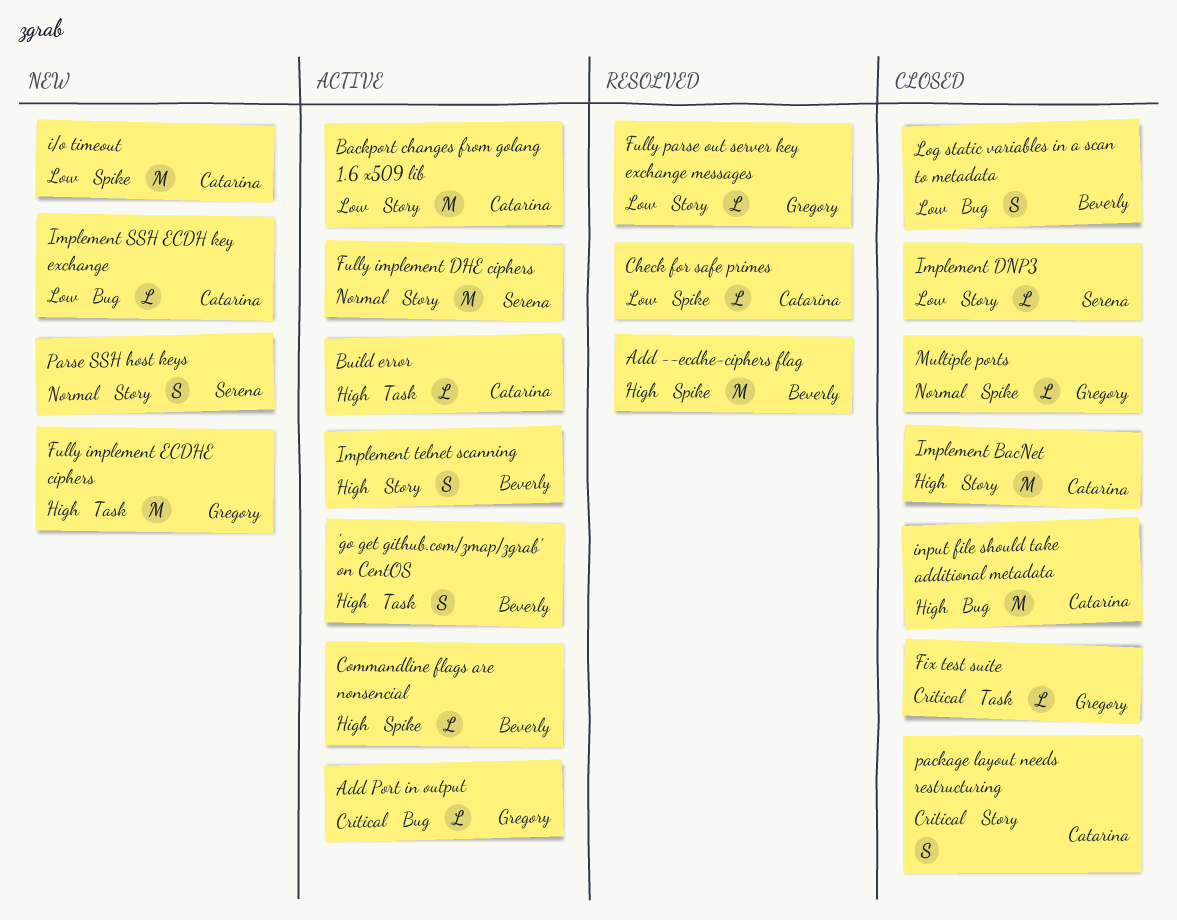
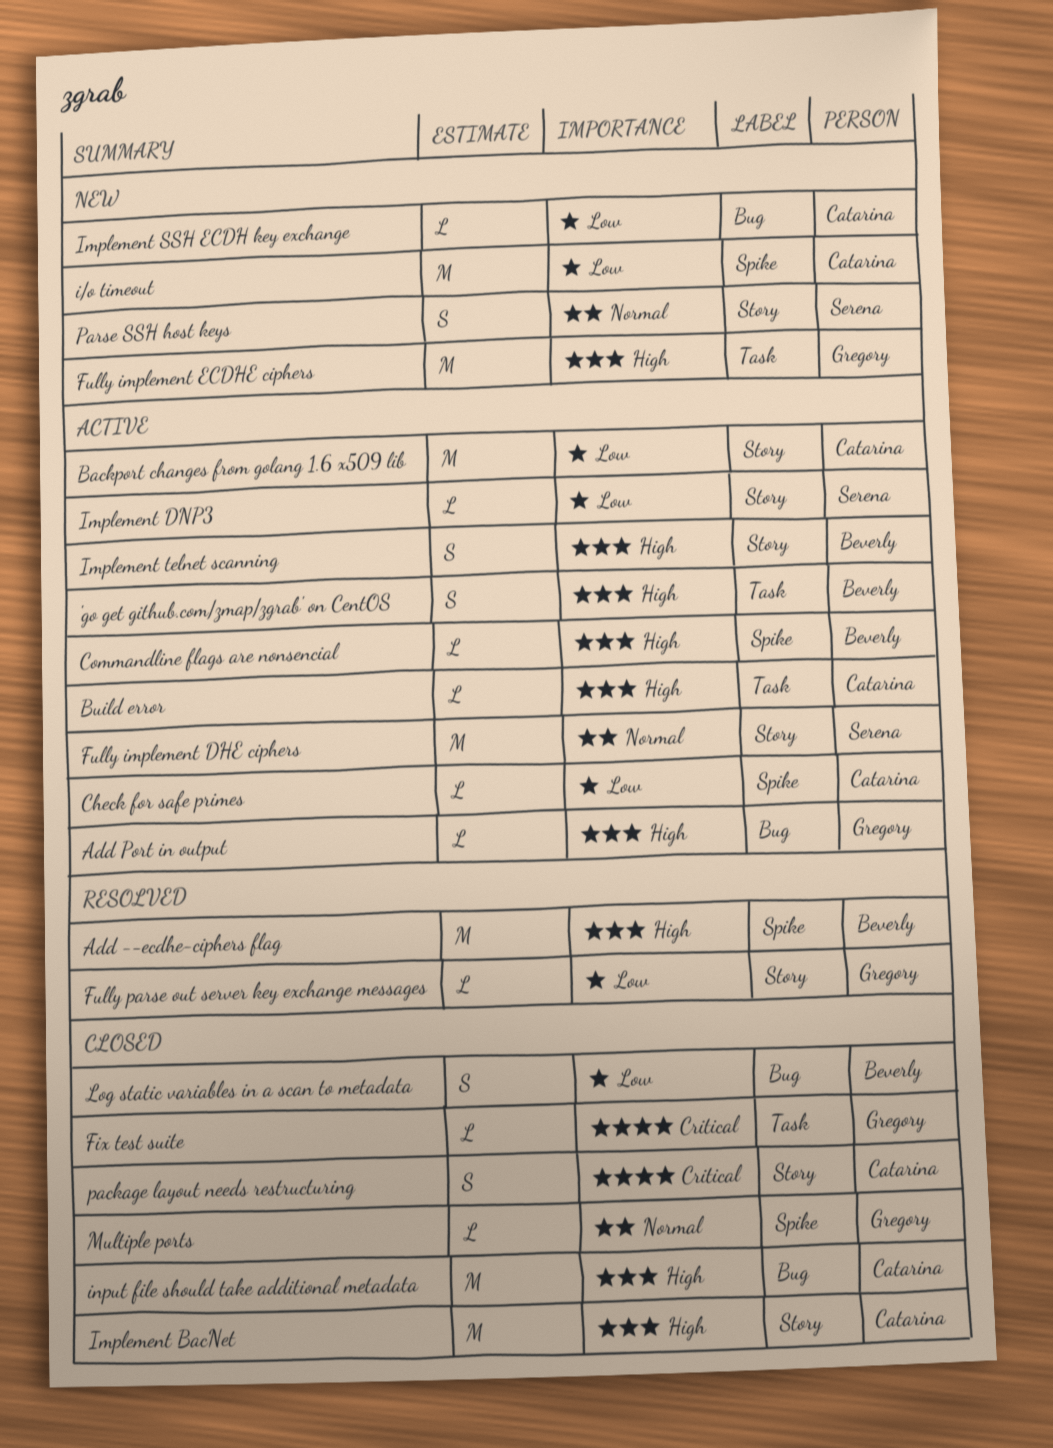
Add Port in output, priority: Critical -> High
Check for safe primes, status: Resolved -> Active
Implement DNP3, status: Closed -> Active

